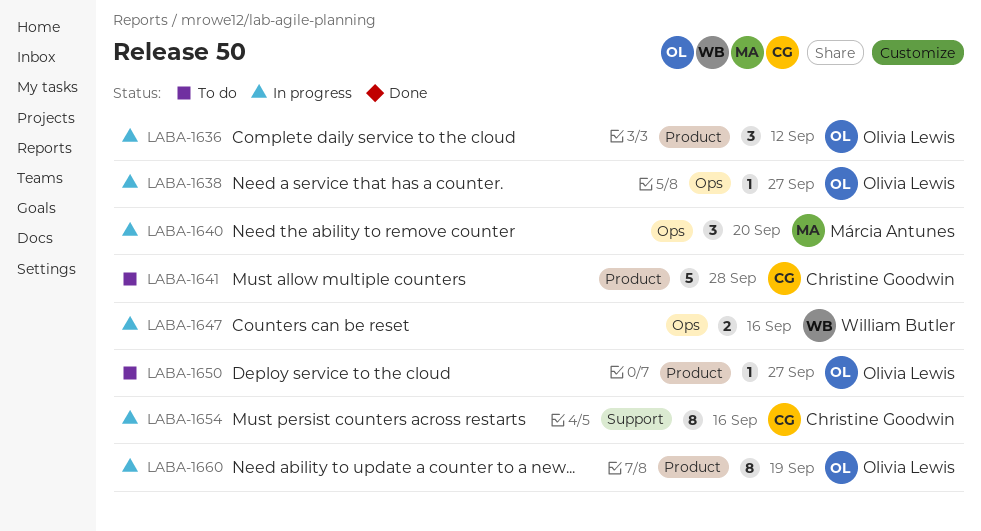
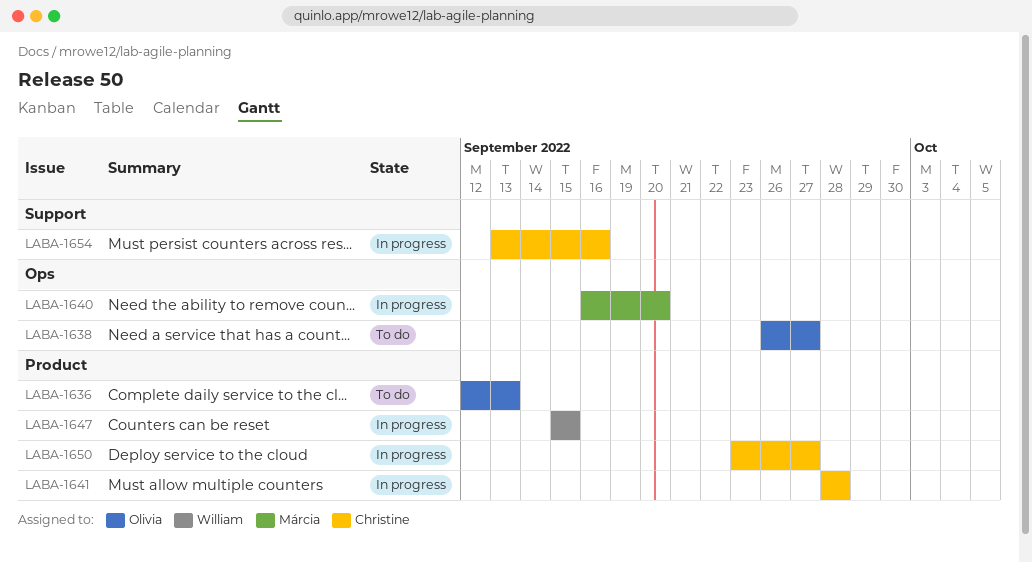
LABA-1636, status: In progress -> To do
LABA-1636, due: Sep 12 -> Sep 13
LABA-1638, status: In progress -> To do
LABA-1641, status: To do -> In progress
LABA-1647, label: Ops -> Product
LABA-1647, due: Sep 16 -> Sep 15
LABA-1650, status: To do -> In progress
LABA-1650, owner: Olivia Lewis -> Christine Goodwin
LABA-1660: present -> none

